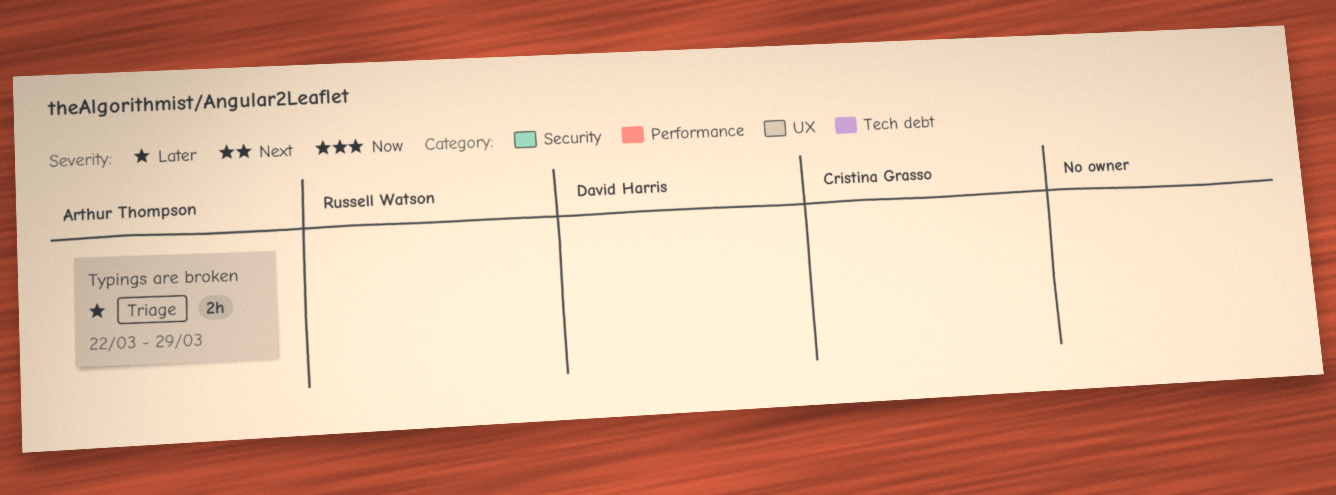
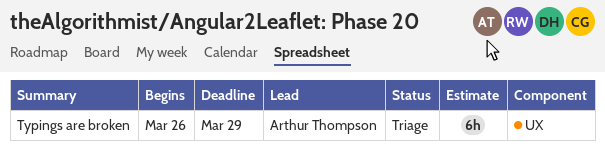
Typings are broken, estimate: 2h -> 6h
Typings are broken, start: Mar 22 -> Mar 26

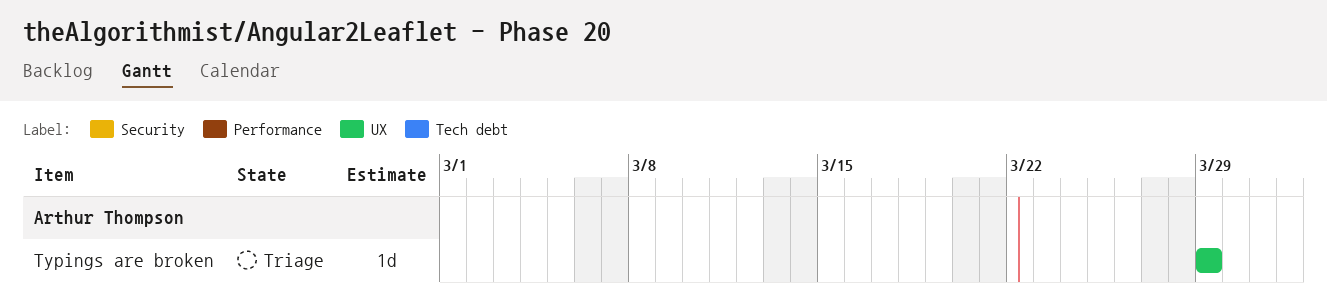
Typings are broken, estimate: 6h -> 1d
Typings are broken, start: Mar 26 -> Mar 29

